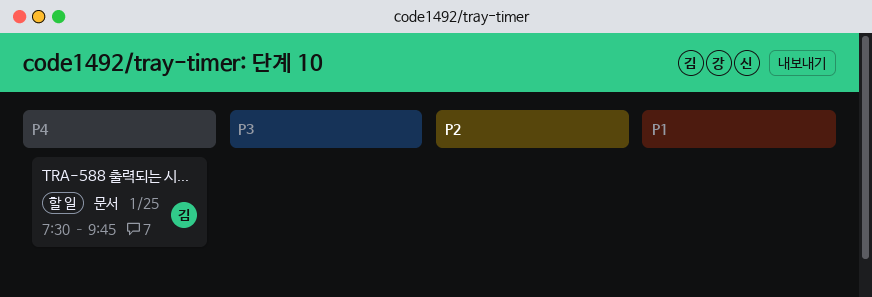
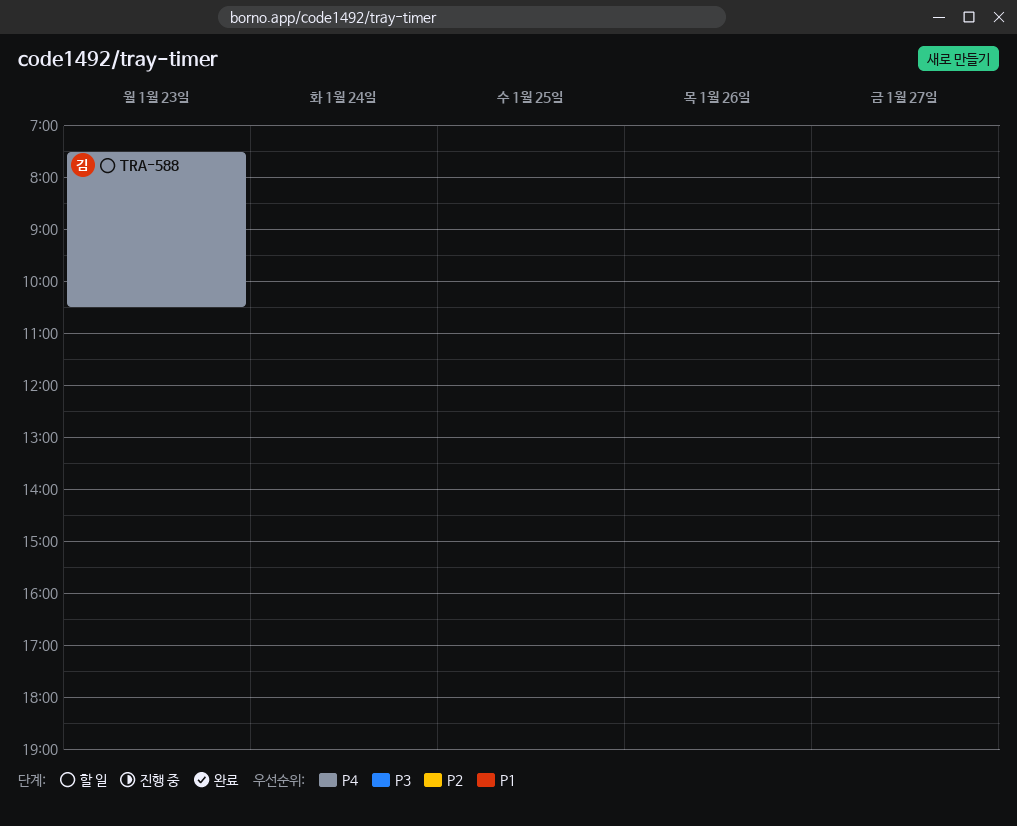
TRA-588, day: Jan 25 -> Jan 23
TRA-588, ends: 09:45 -> 10:30

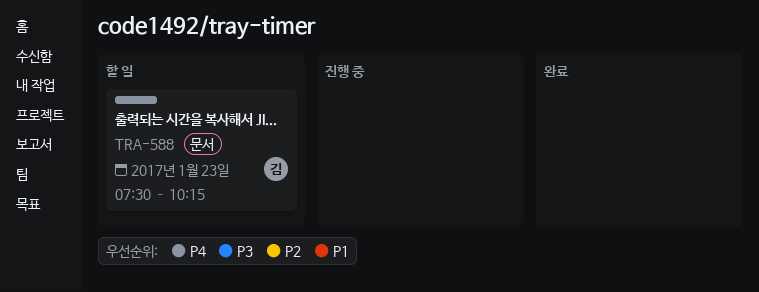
TRA-588, ends: 10:30 -> 10:15

